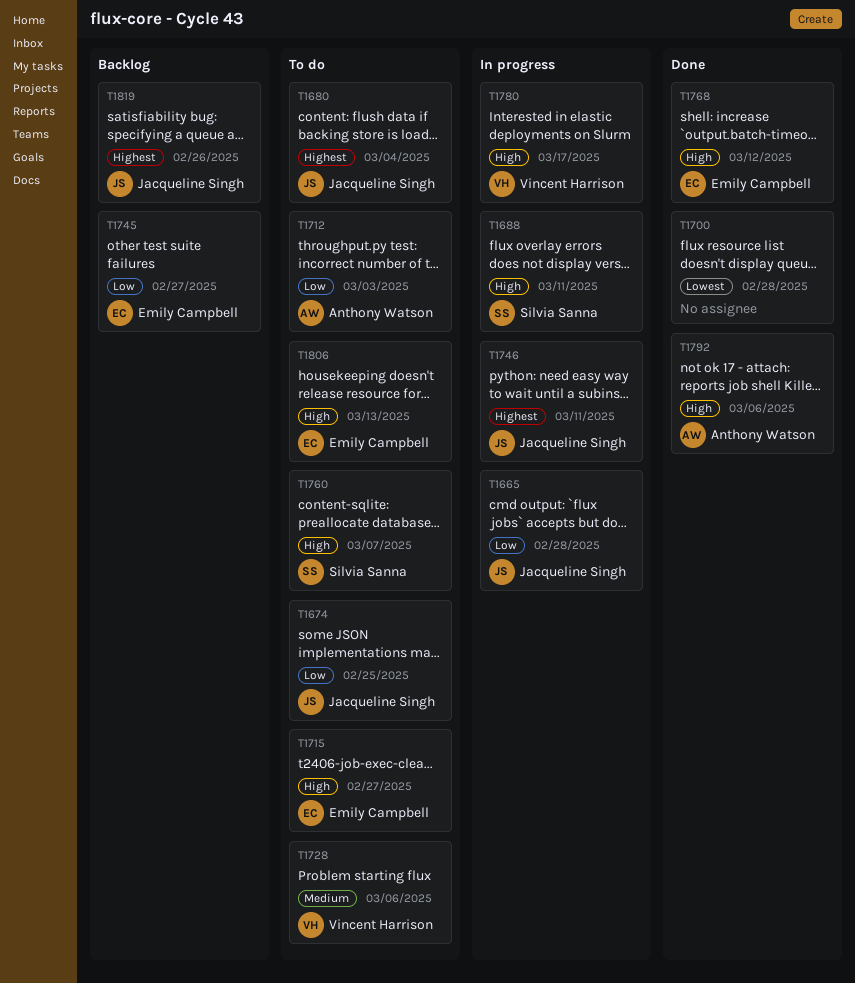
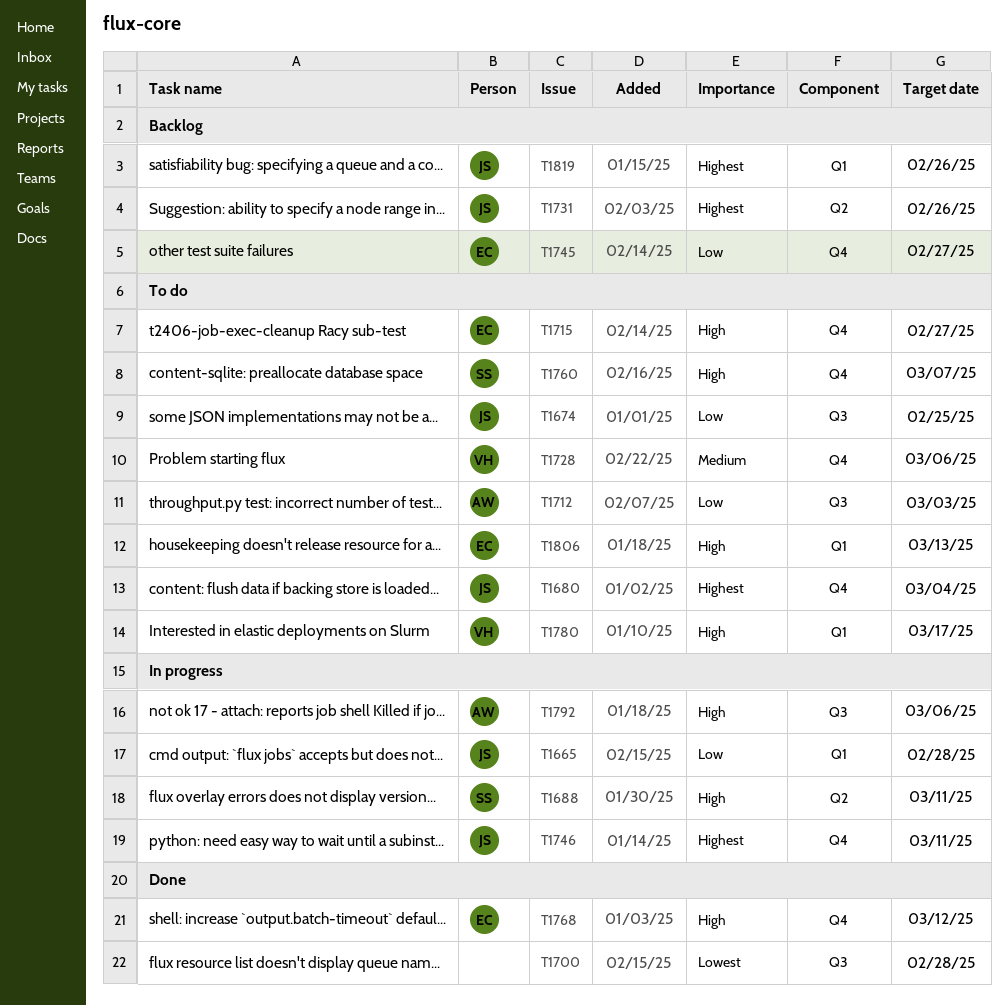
T1731: none -> present
T1780, status: In progress -> To do
T1792, status: Done -> In progress

